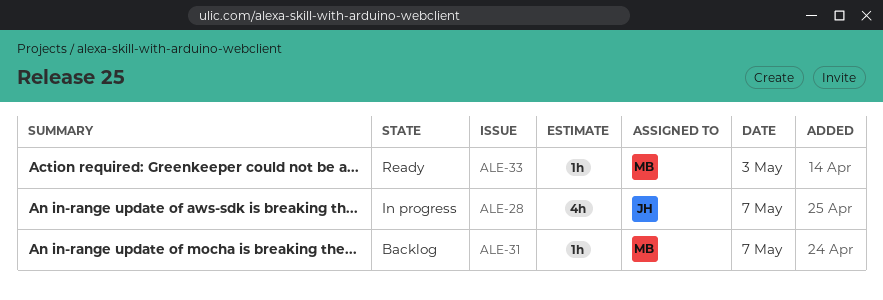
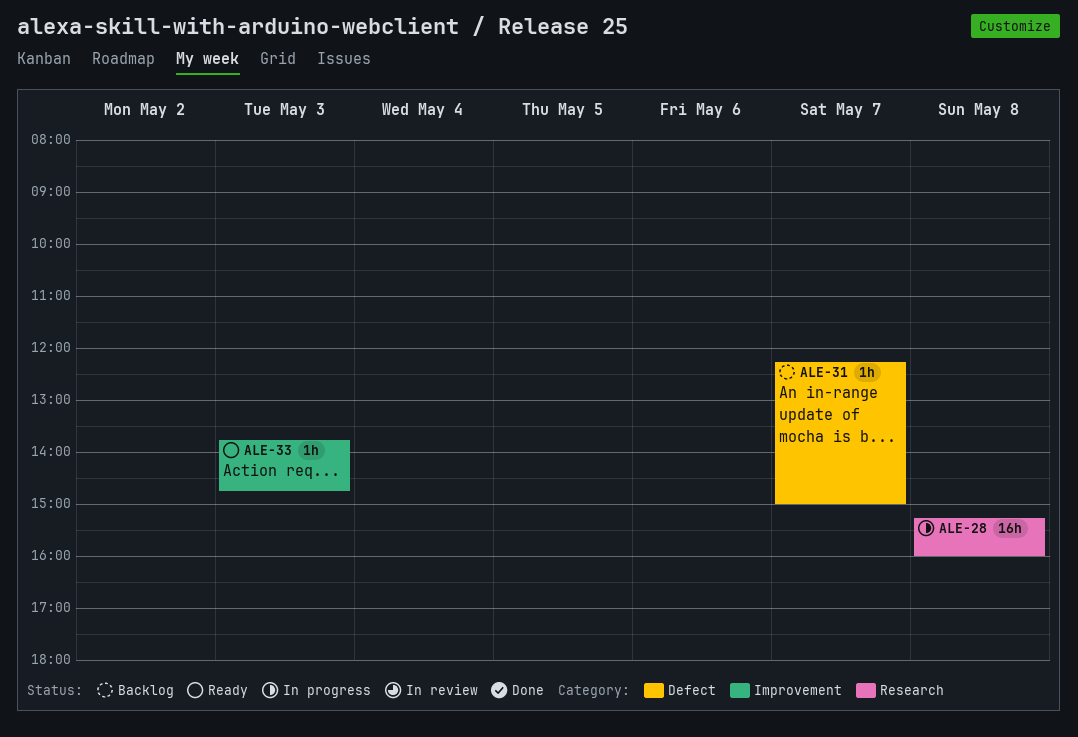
ALE-28, estimate: 4h -> 16h
ALE-28, day: May 7 -> May 8

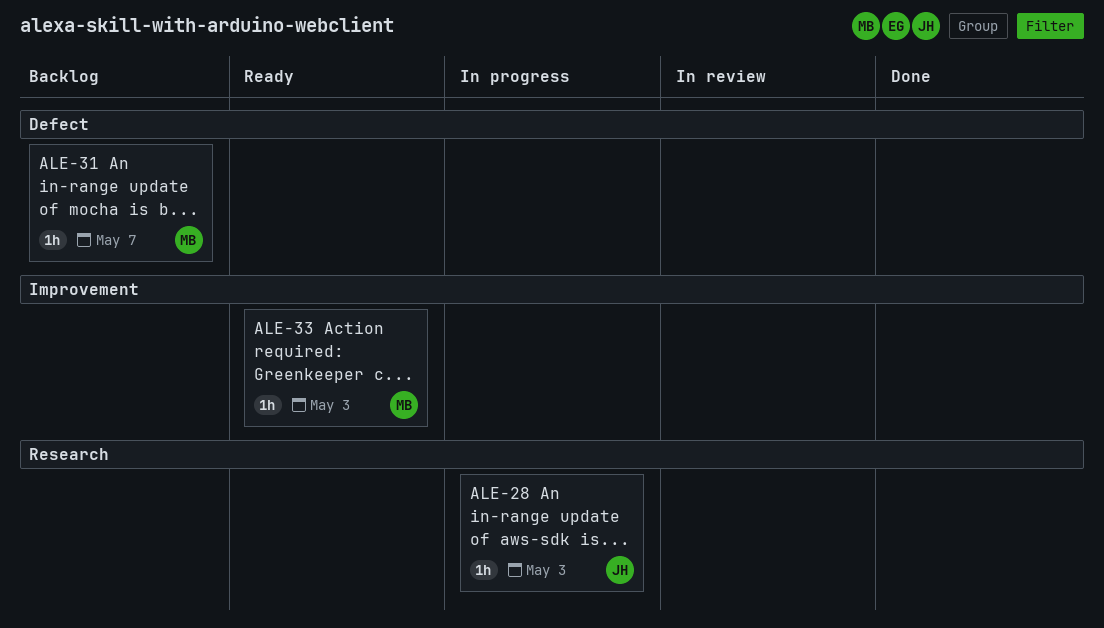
ALE-28, estimate: 16h -> 1h
ALE-28, day: May 8 -> May 3

